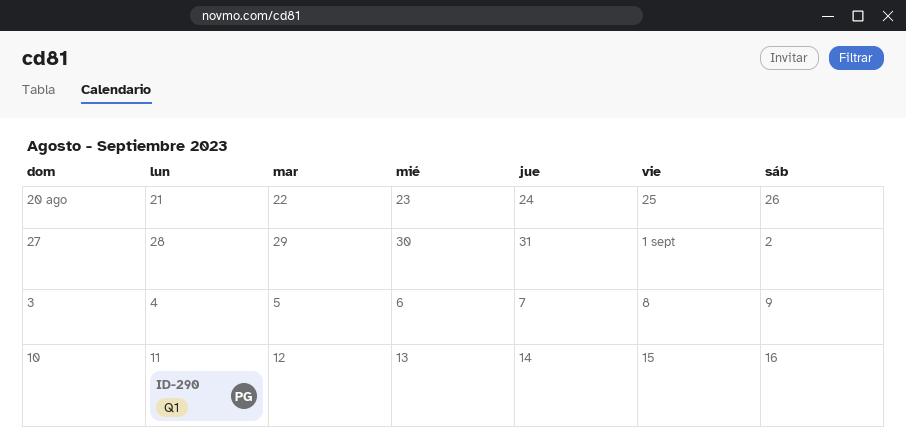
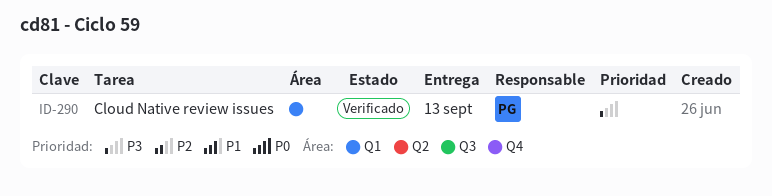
ID-290, due: Sep 11 -> Sep 13

